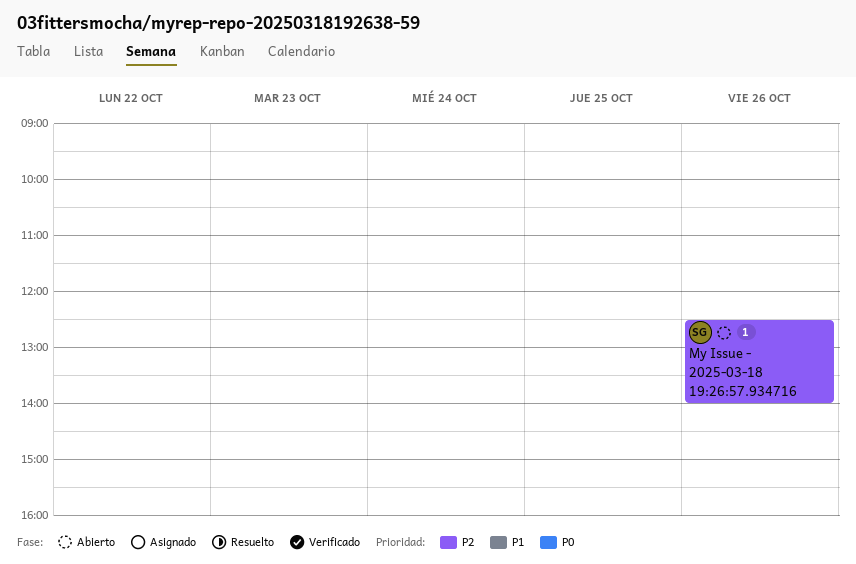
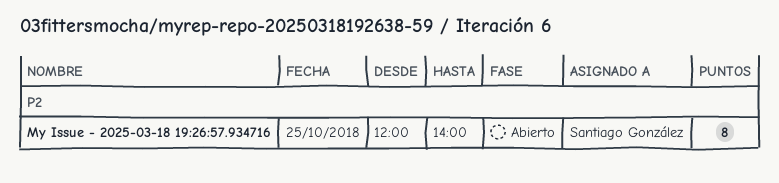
My Issue - 2025-03-18 19:26:57.934716, estimate: 1 -> 8
My Issue - 2025-03-18 19:26:57.934716, day: Oct 26 -> Oct 25
My Issue - 2025-03-18 19:26:57.934716, begins: 12:30 -> 12:00

